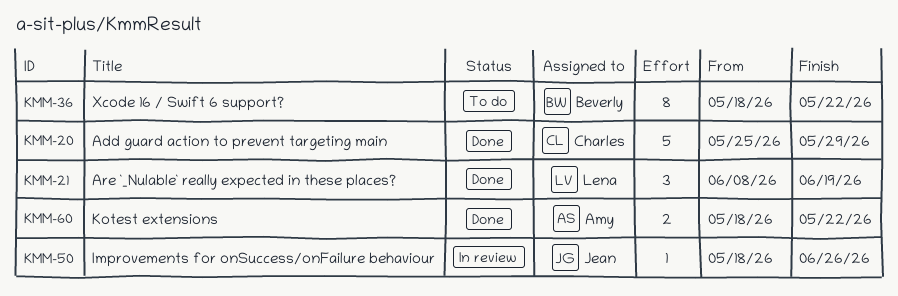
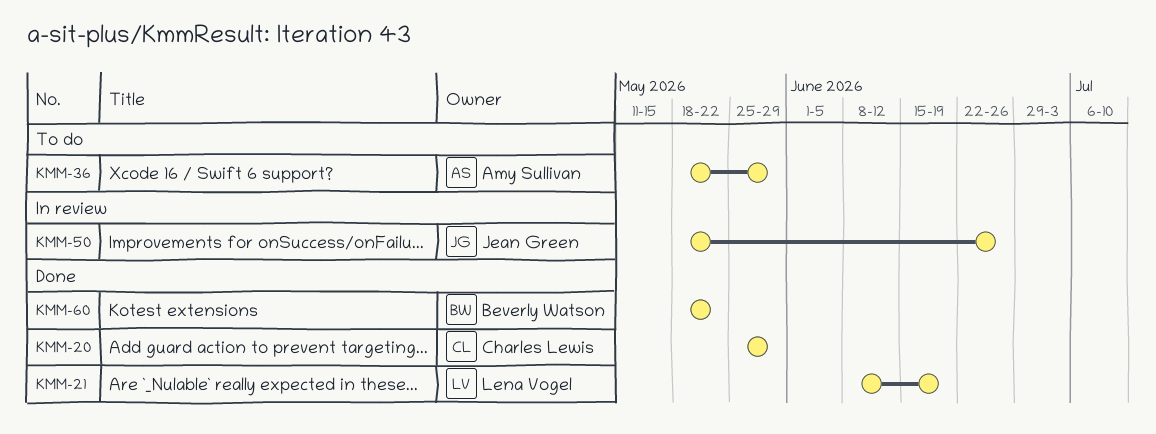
KMM-36, owner: Beverly Watson -> Amy Sullivan
KMM-36, due: May 22 -> May 29
KMM-60, owner: Amy Sullivan -> Beverly Watson

